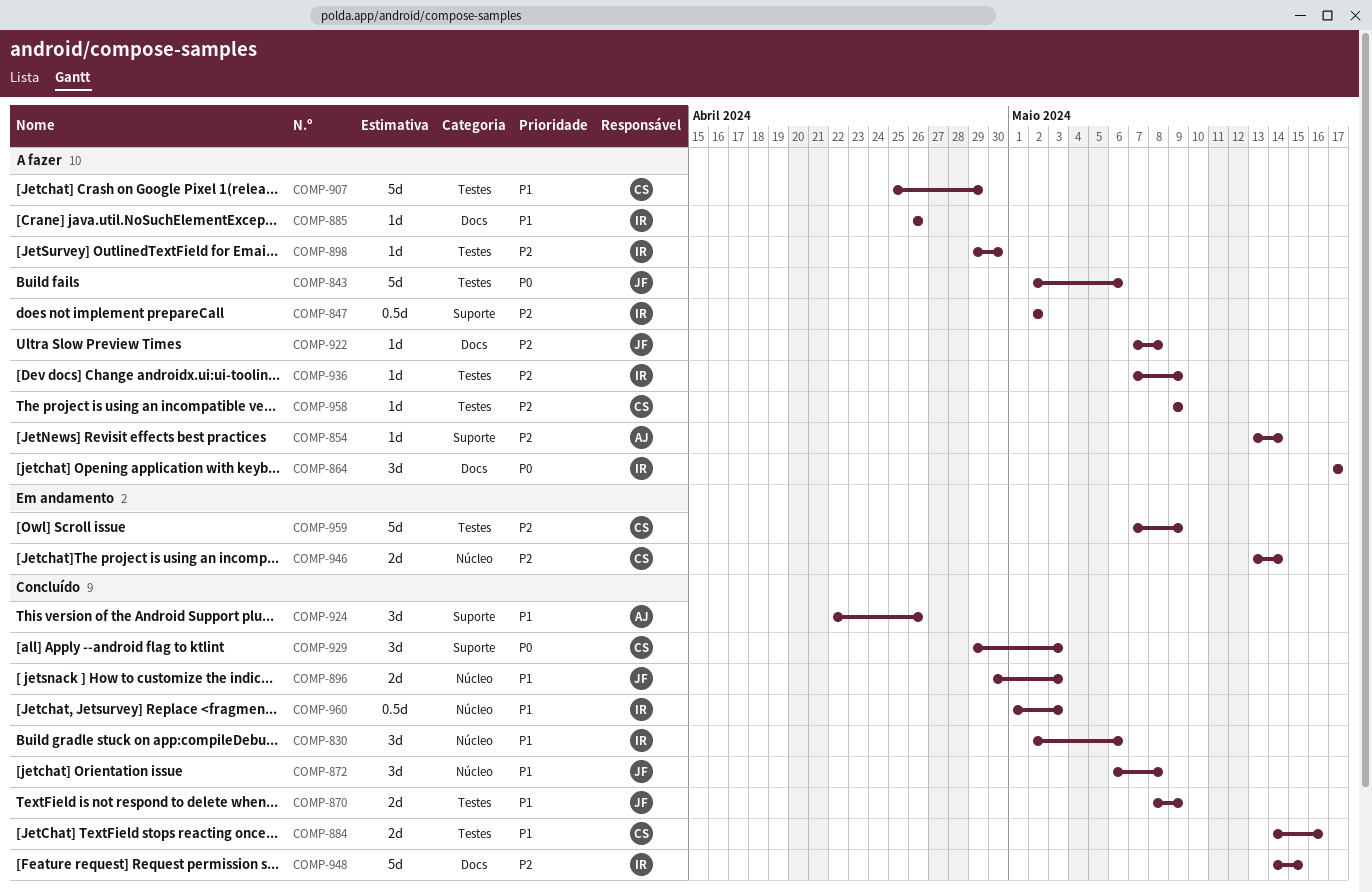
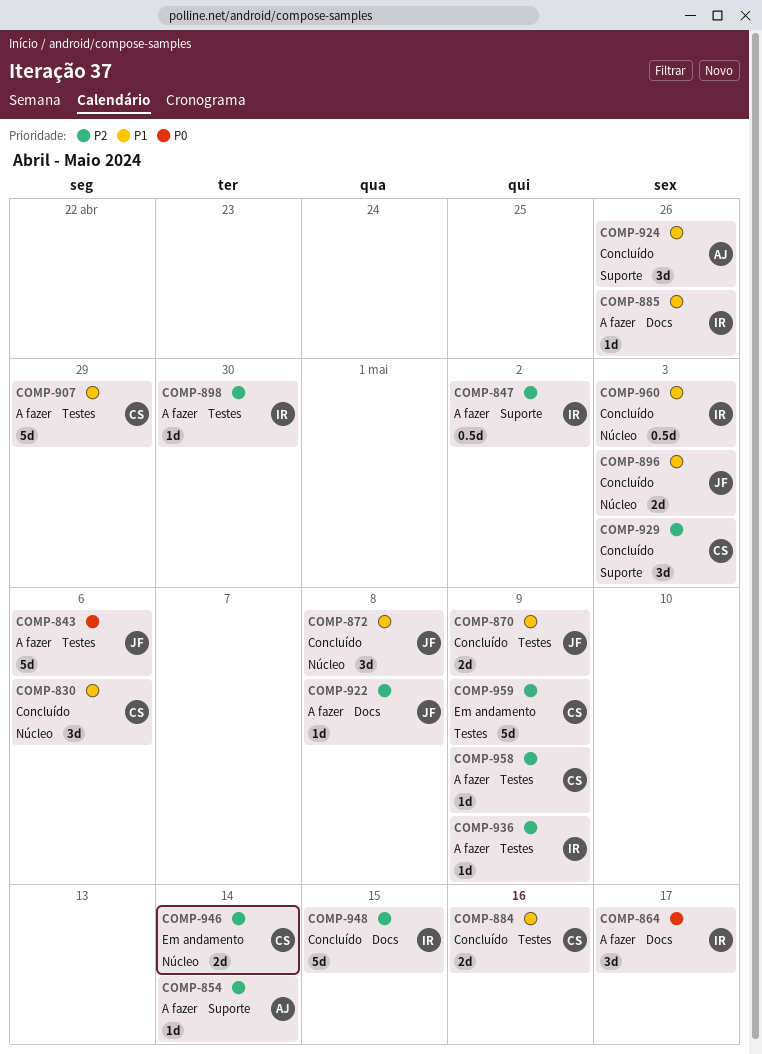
COMP-830, owner: IR -> CS
COMP-929, priority: P0 -> P2

